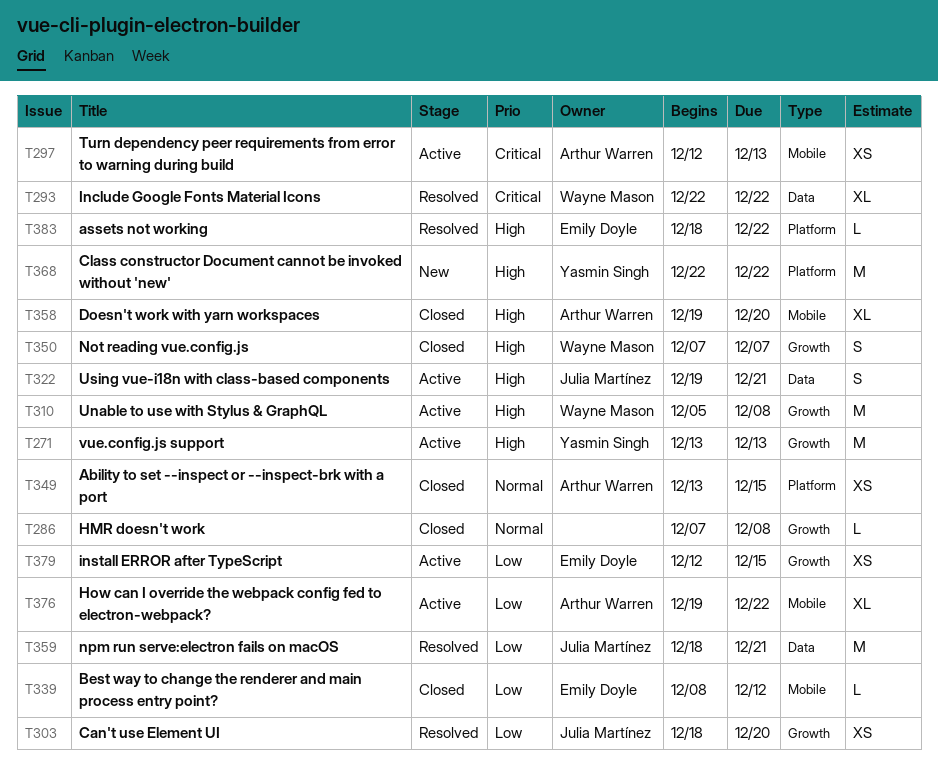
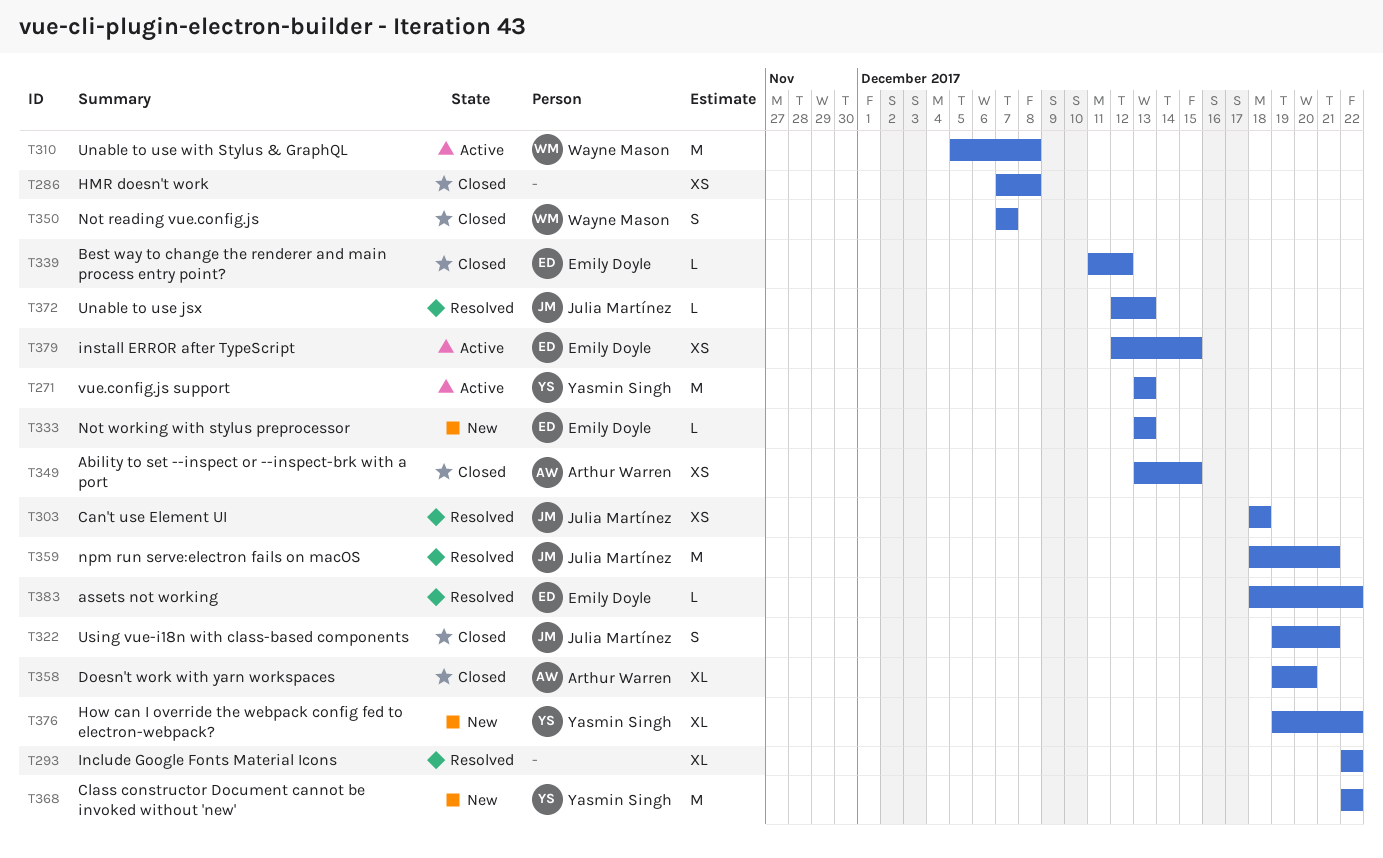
T286, estimate: L -> XS
T293, owner: Wayne Mason -> none
T297: present -> none
T303, due: Dec 20 -> Dec 18
T322, status: Active -> Closed
T333: none -> present
T339, start: Dec 8 -> Dec 11
T372: none -> present
T376, status: Active -> New
T376, owner: Arthur Warren -> Yasmin Singh

